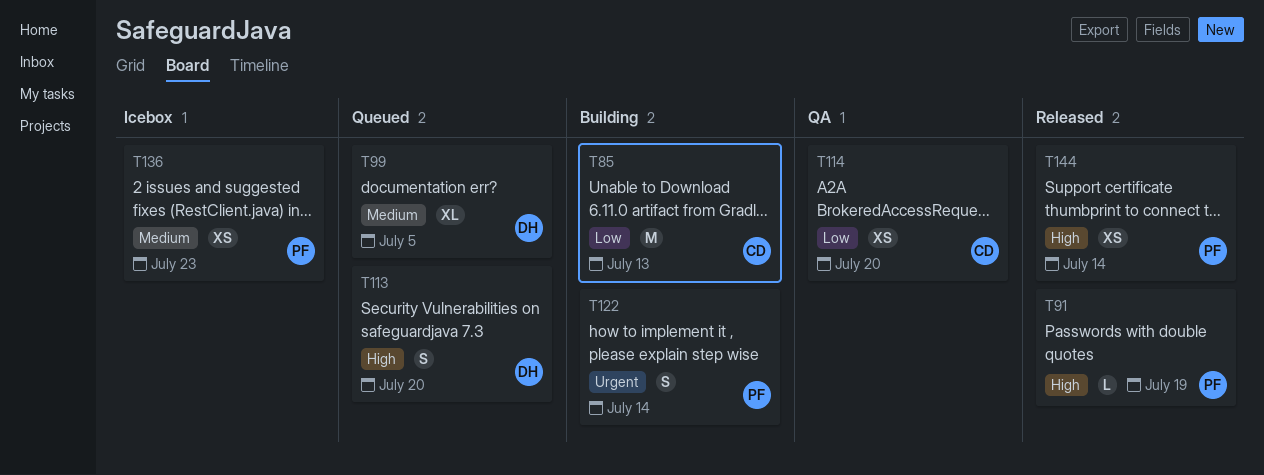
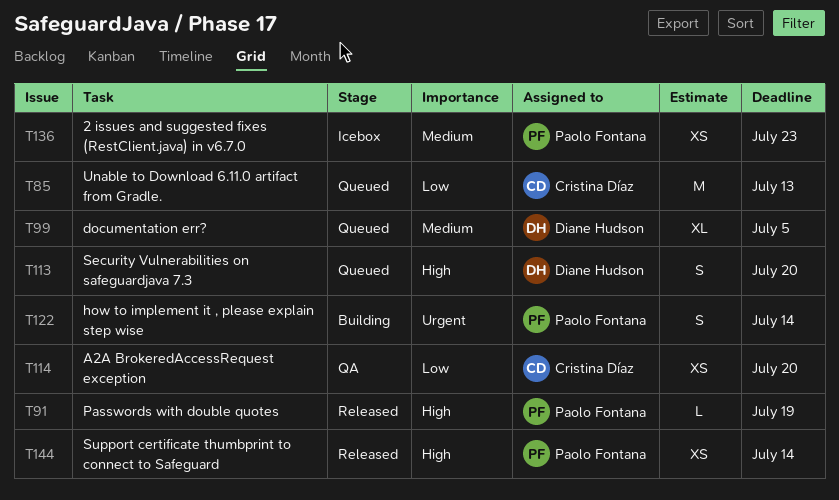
T85, status: Building -> Queued

